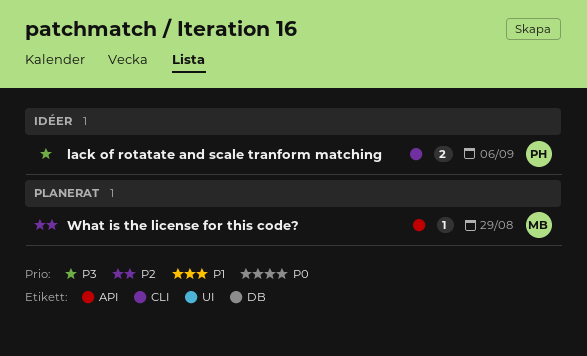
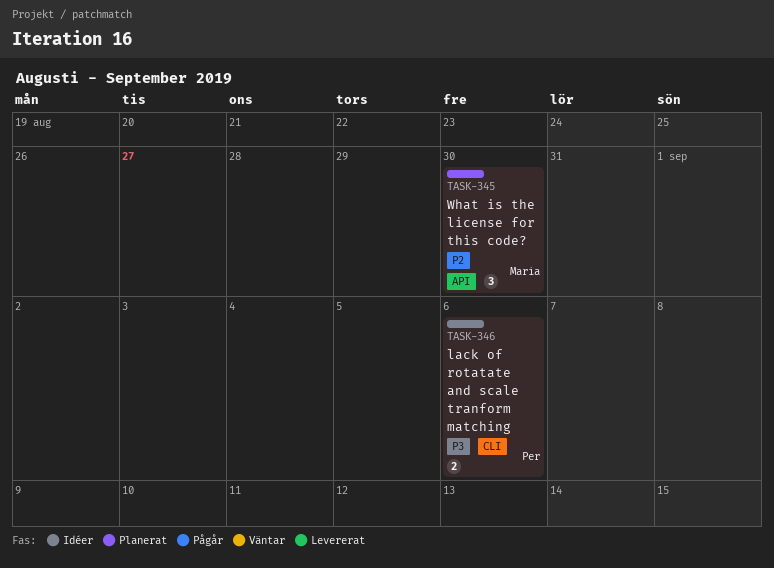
What is the license for this code?, estimate: 1 -> 3
What is the license for this code?, due: Aug 29 -> Aug 30

